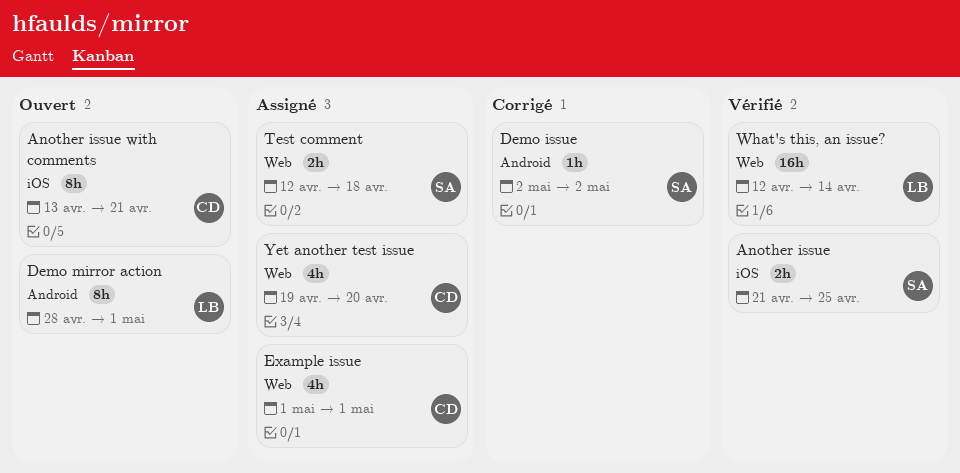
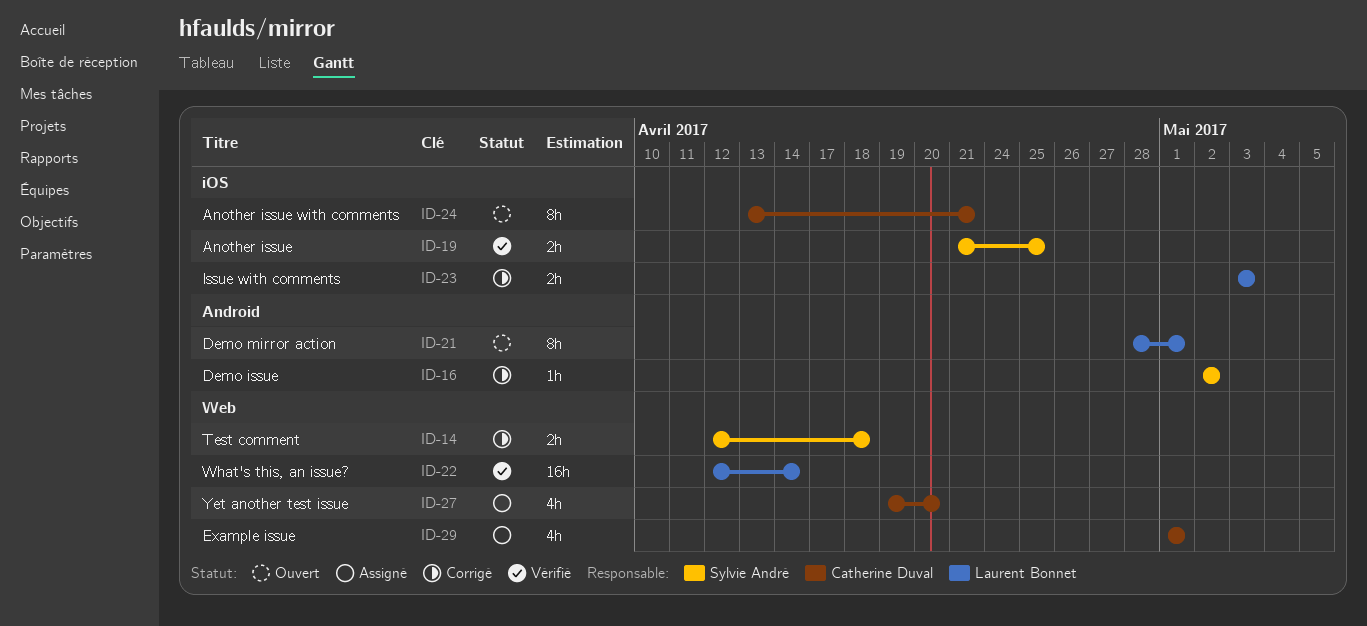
Issue with comments: none -> present
Test comment, status: Assigné -> Corrigé

